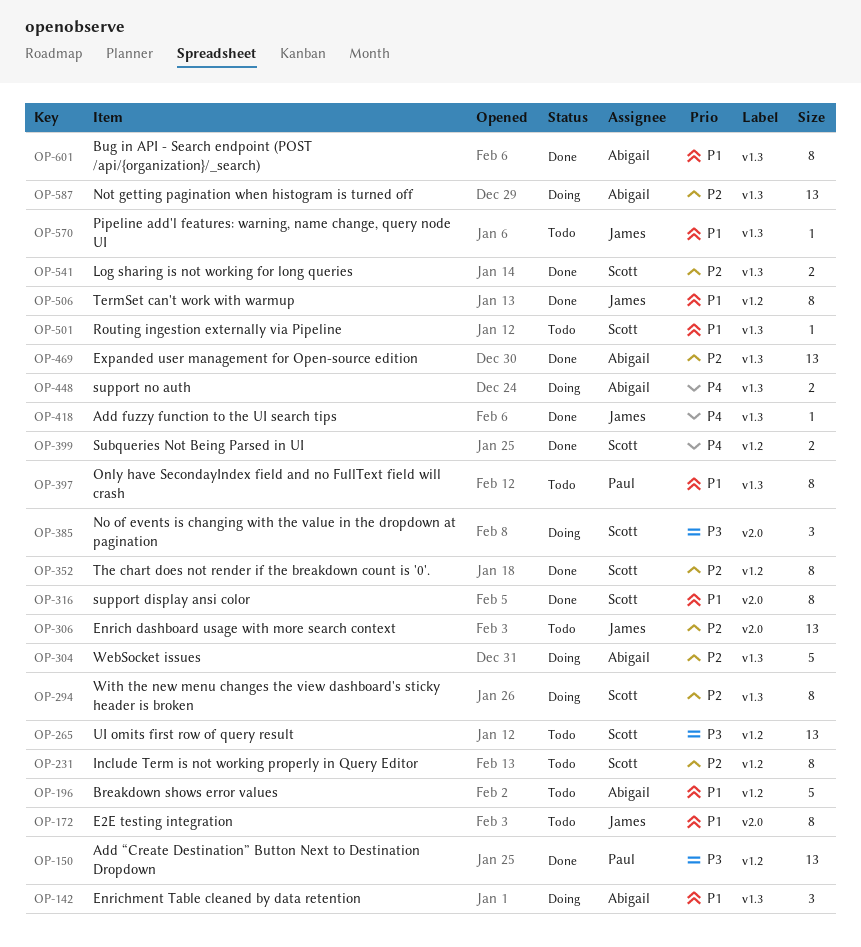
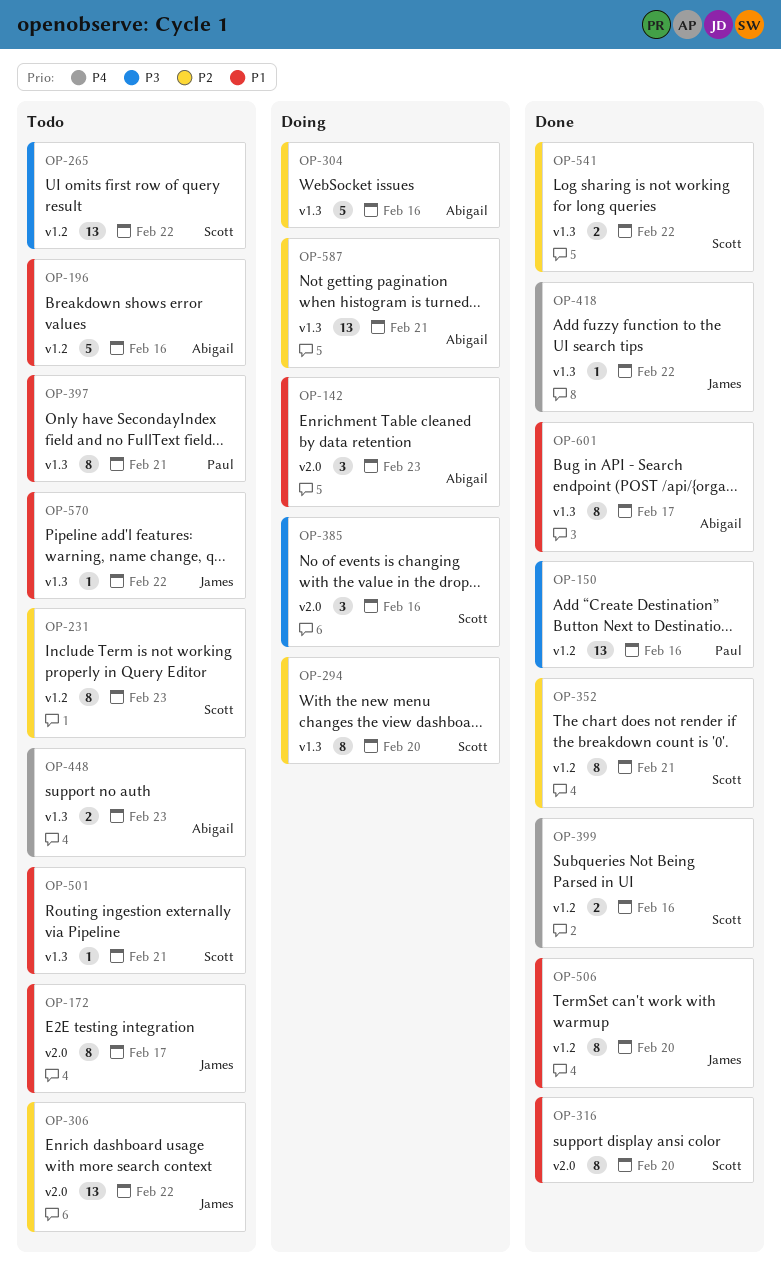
OP-142, label: v1.3 -> v2.0
OP-448, status: Doing -> Todo
OP-469: present -> none

